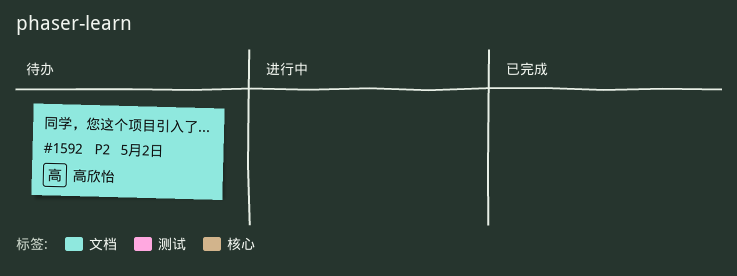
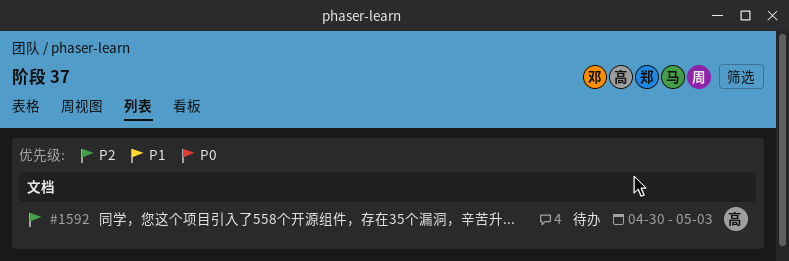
#1592, due: May 2 -> May 3

